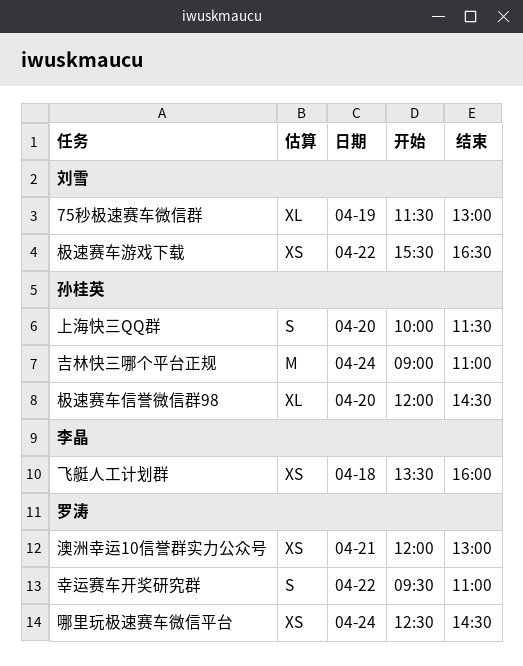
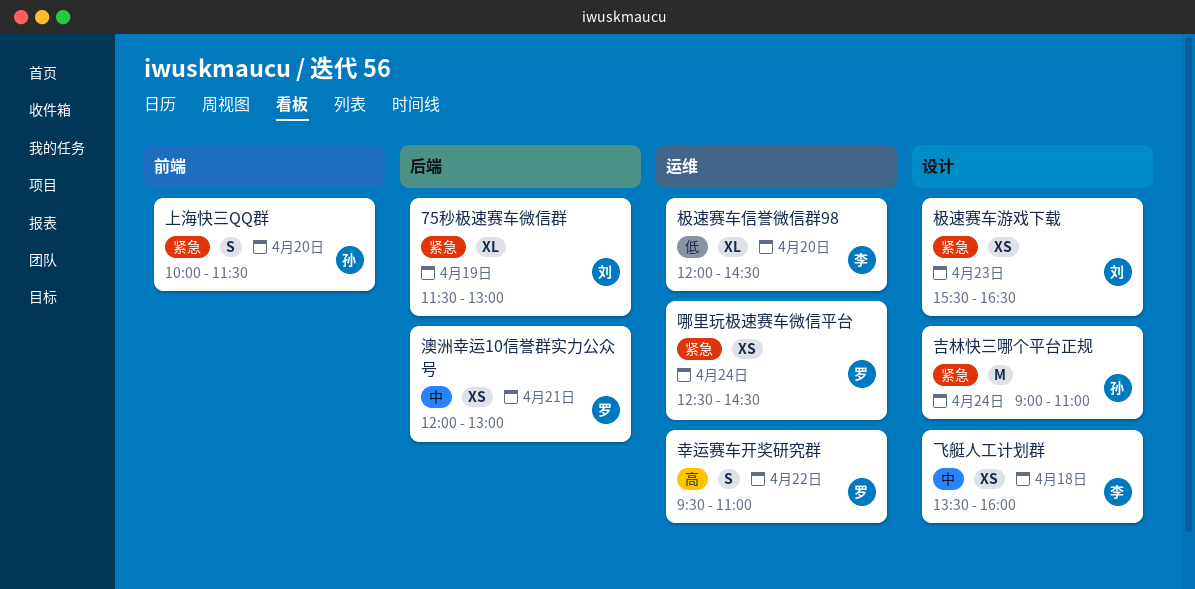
极速赛车信誉微信群98, owner: 孙桂英 -> 李晶
极速赛车游戏下载, day: Apr 22 -> Apr 23

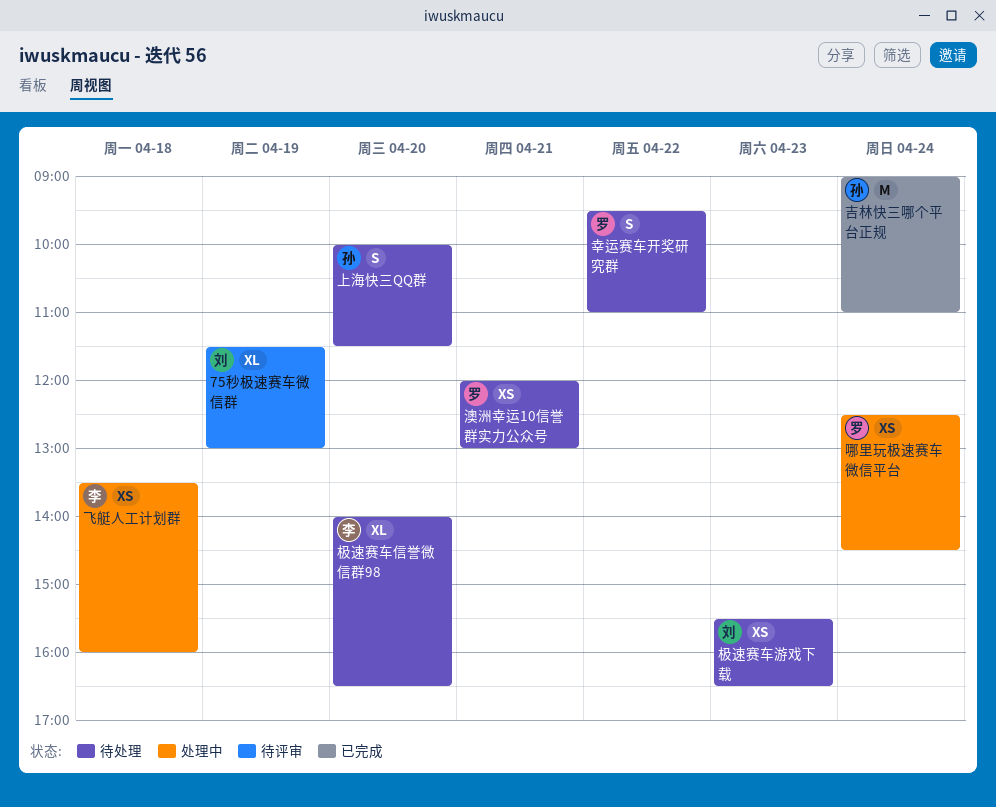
极速赛车信誉微信群98, begins: 12:00 -> 14:00
极速赛车信誉微信群98, ends: 14:30 -> 16:30

